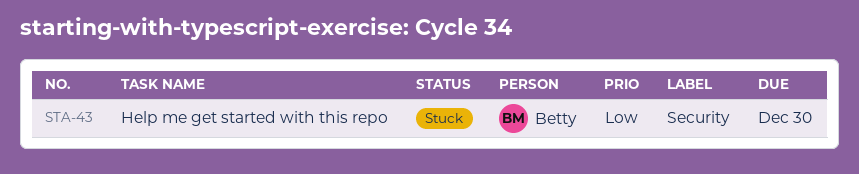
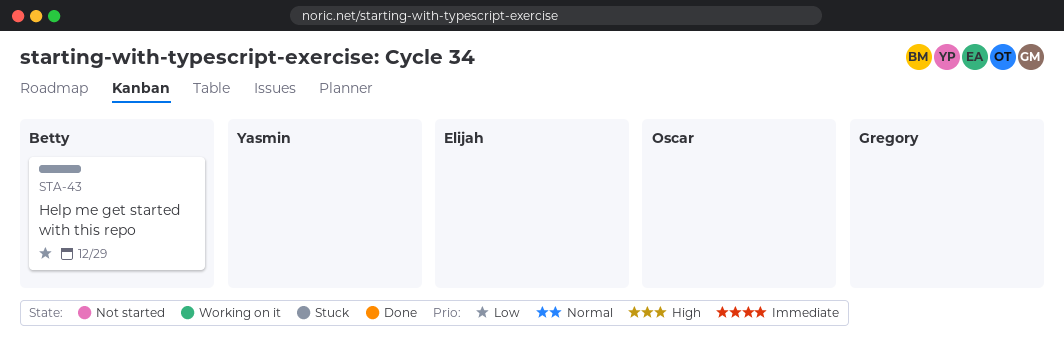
STA-43, due: Dec 30 -> Dec 29

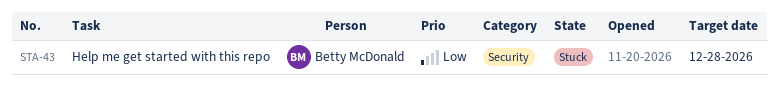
STA-43, due: Dec 29 -> Dec 28

